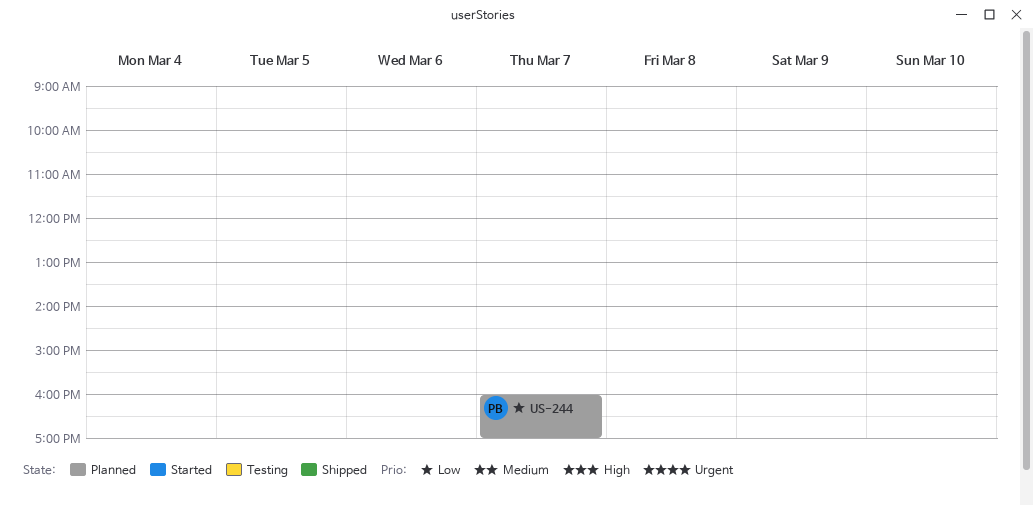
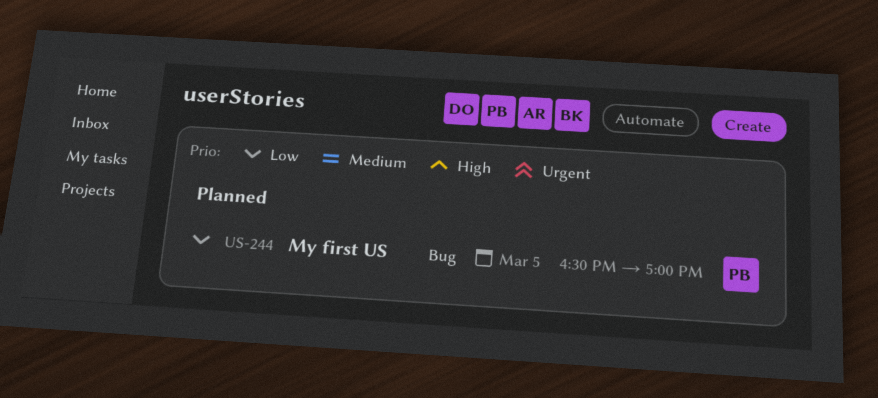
US-244, day: Mar 7 -> Mar 5
US-244, begins: 16:00 -> 16:30

